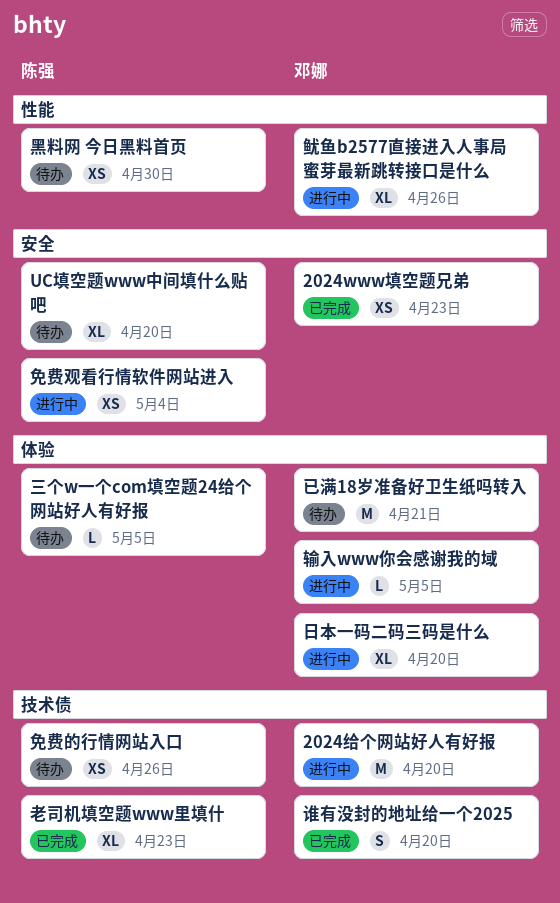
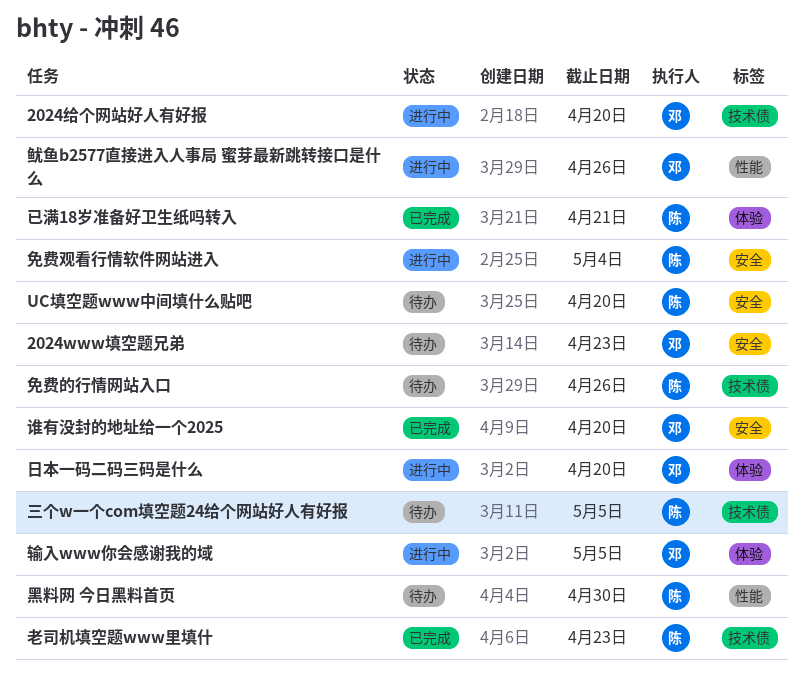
2024www填空题兄弟, status: 已完成 -> 待办
三个w一个com填空题24给个网站好人有好报, label: 体验 -> 技术债
已满18岁准备好卫生纸吗转入, status: 待办 -> 已完成
已满18岁准备好卫生纸吗转入, owner: 邓娜 -> 陈强
谁有没封的地址给一个2025, label: 技术债 -> 安全

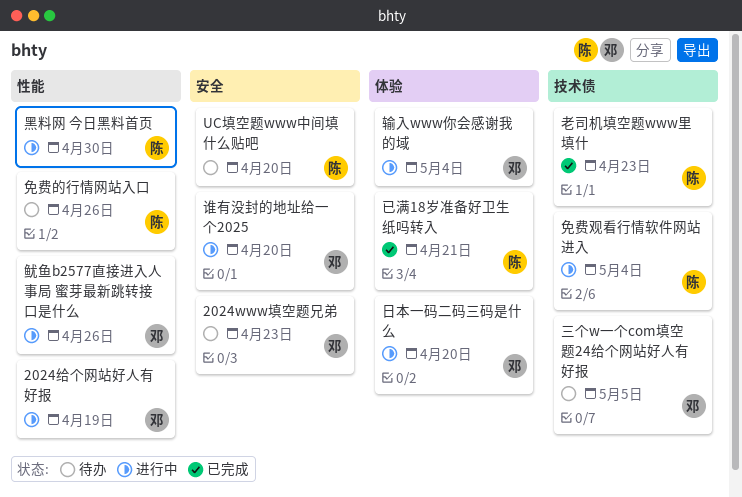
2024给个网站好人有好报, label: 技术债 -> 性能
2024给个网站好人有好报, due: Apr 20 -> Apr 19
三个w一个com填空题24给个网站好人有好报, owner: 陈 -> 邓
免费的行情网站入口, label: 技术债 -> 性能
免费观看行情软件网站进入, label: 安全 -> 技术债
谁有没封的地址给一个2025, status: 已完成 -> 进行中
输入www你会感谢我的域, due: May 5 -> May 4
黑料网 今日黑料首页, status: 待办 -> 进行中

